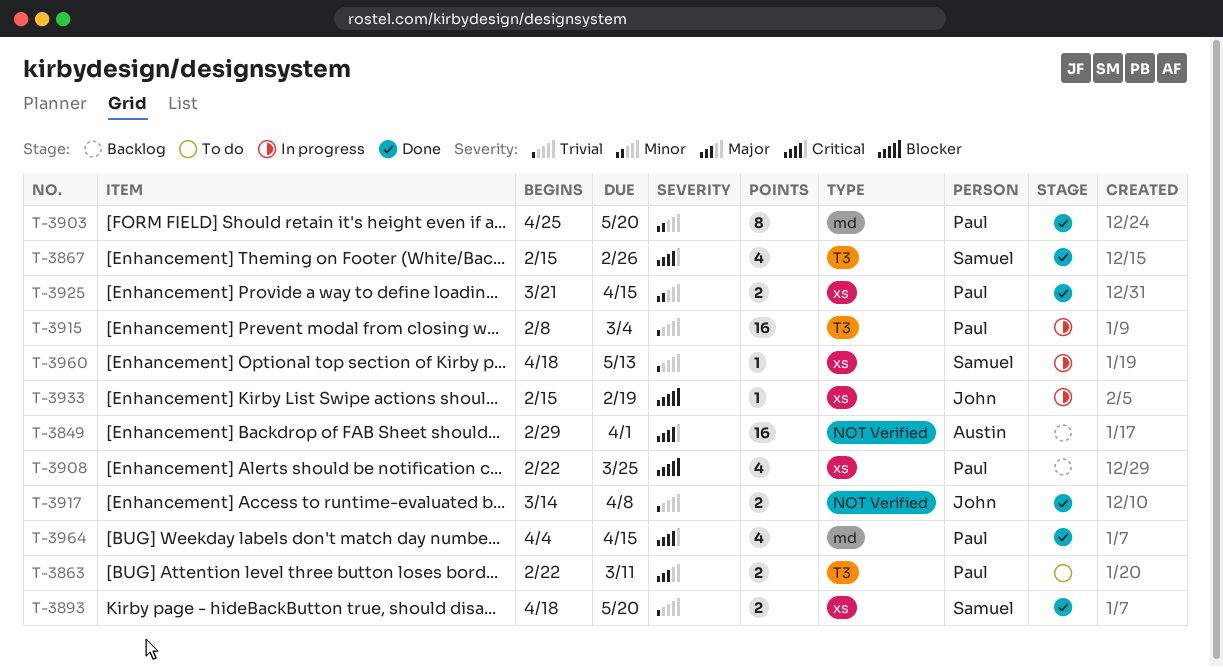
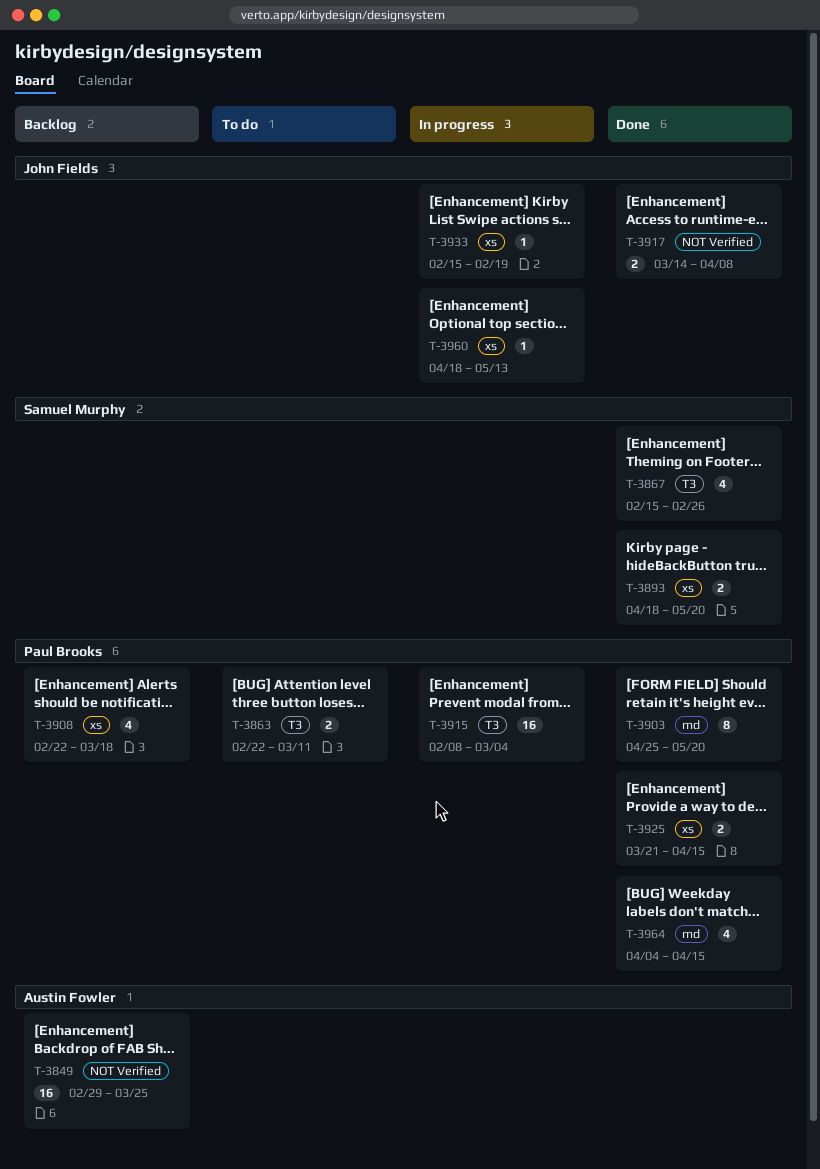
T-3849, due: Apr 1 -> Mar 25
T-3908, due: Mar 25 -> Mar 18
T-3960, owner: Samuel Murphy -> John Fields

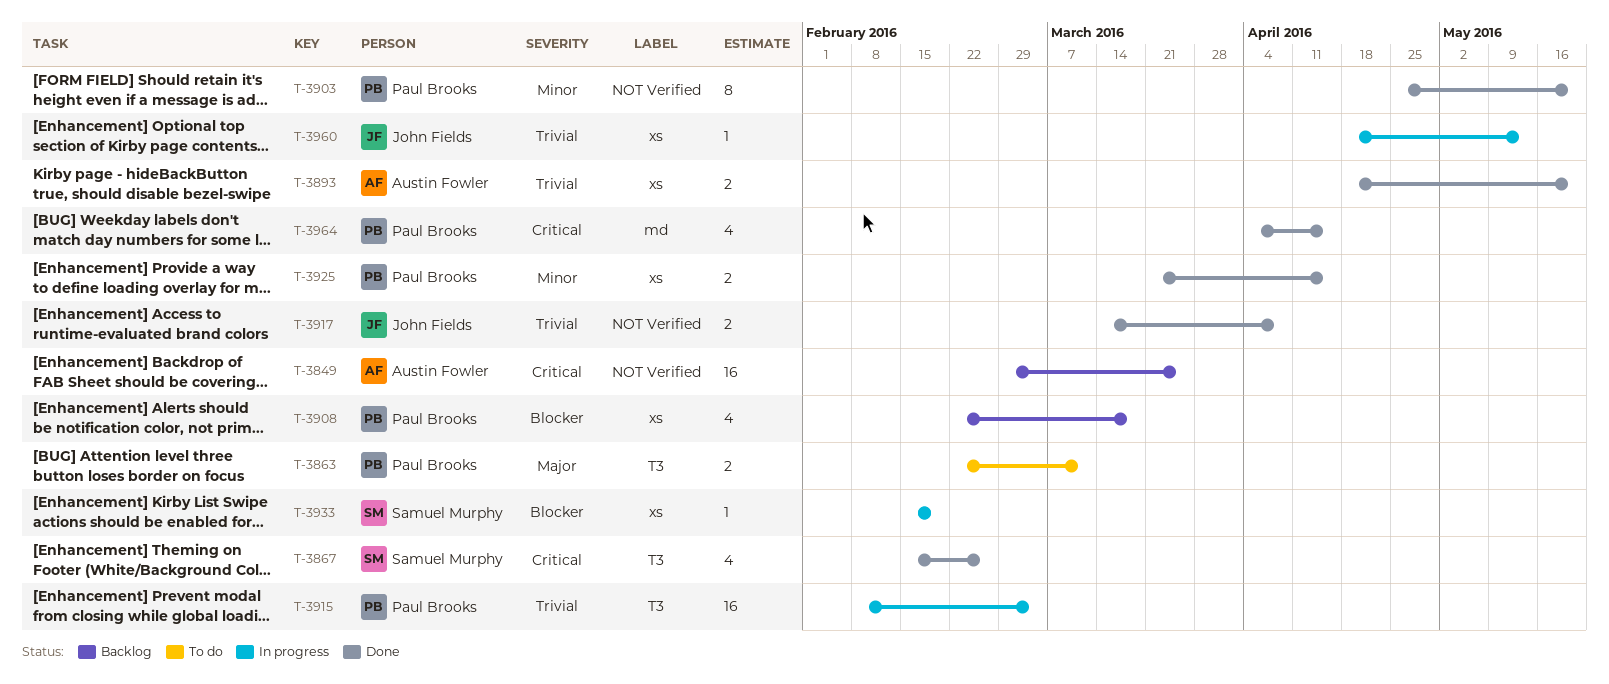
T-3893, owner: Samuel Murphy -> Austin Fowler
T-3903, label: md -> NOT Verified
T-3933, owner: John Fields -> Samuel Murphy

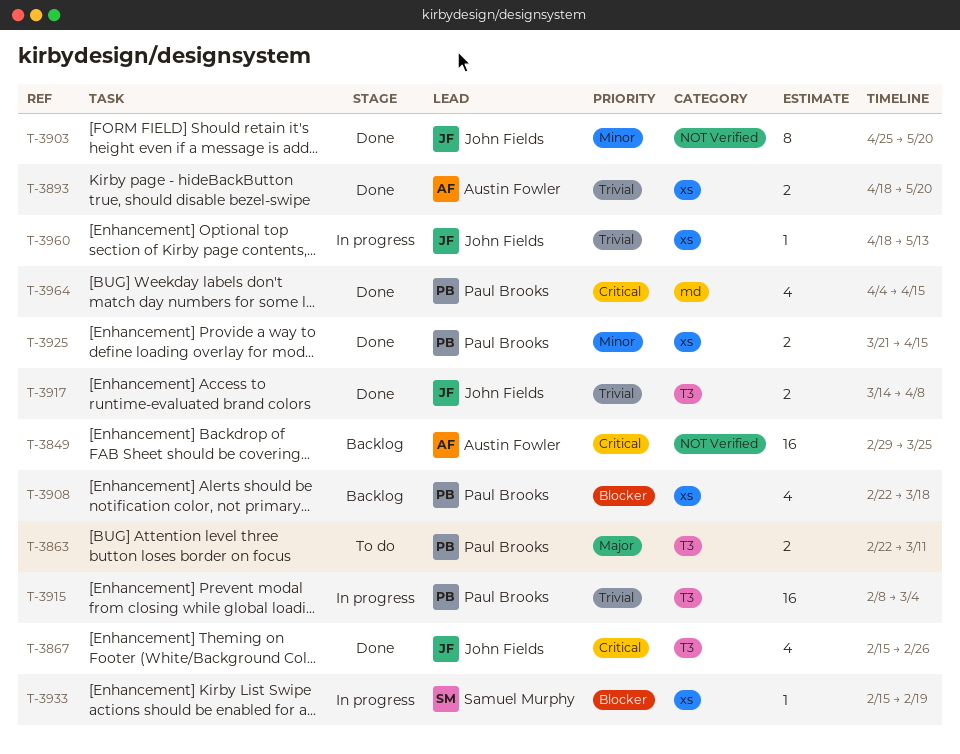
T-3867, owner: Samuel Murphy -> John Fields
T-3903, owner: Paul Brooks -> John Fields
T-3917, label: NOT Verified -> T3

